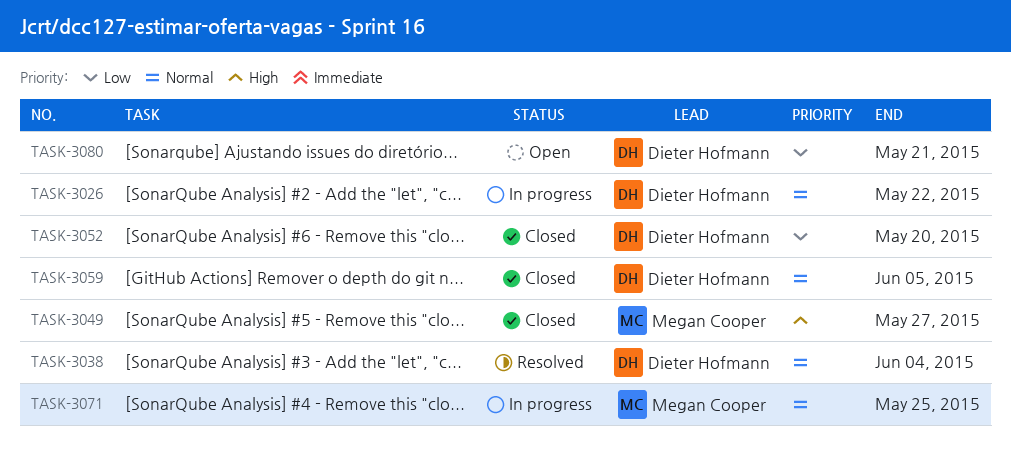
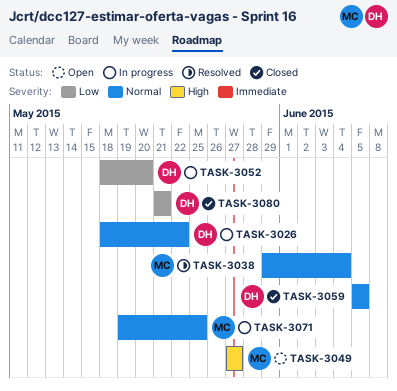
TASK-3038, owner: Dieter Hofmann -> Megan Cooper
TASK-3049, status: Closed -> Open
TASK-3052, status: Closed -> In progress
TASK-3080, status: Open -> Closed

